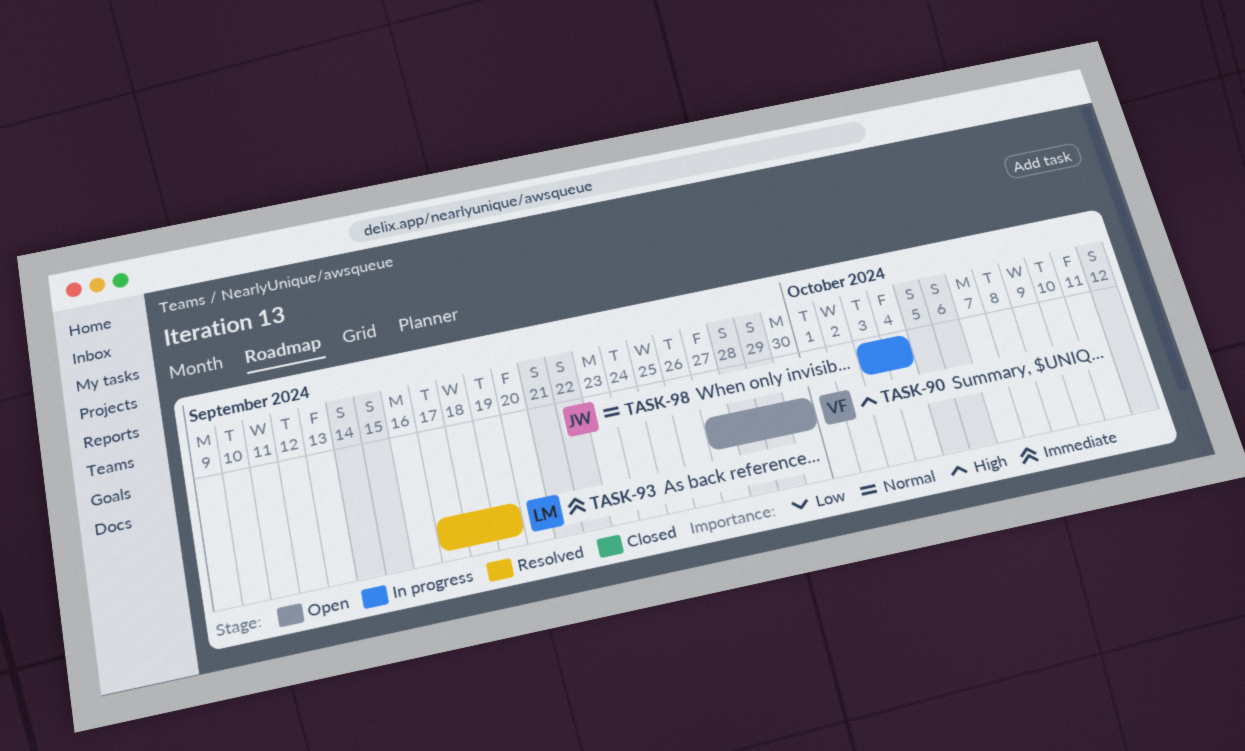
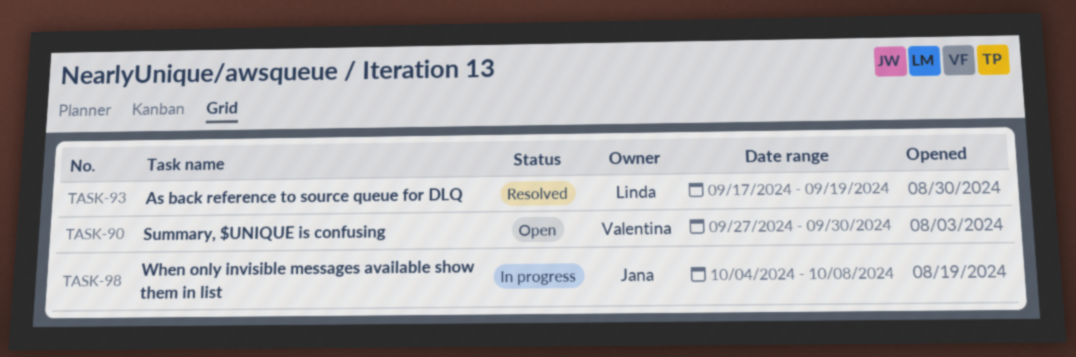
TASK-98, start: Oct 3 -> Oct 4
TASK-98, due: Oct 4 -> Oct 8

